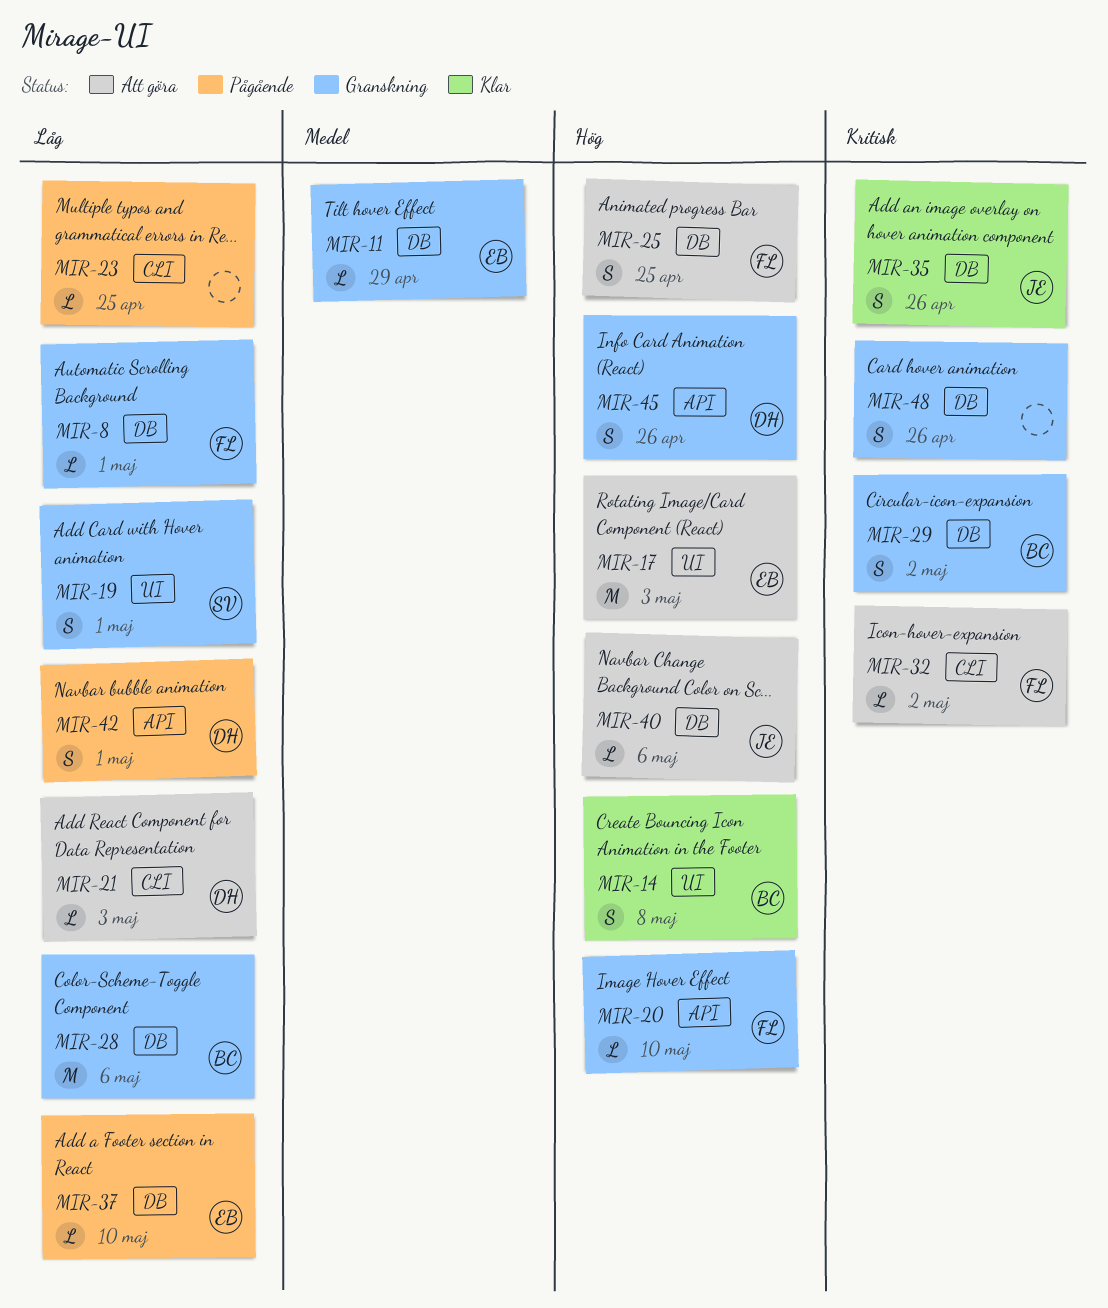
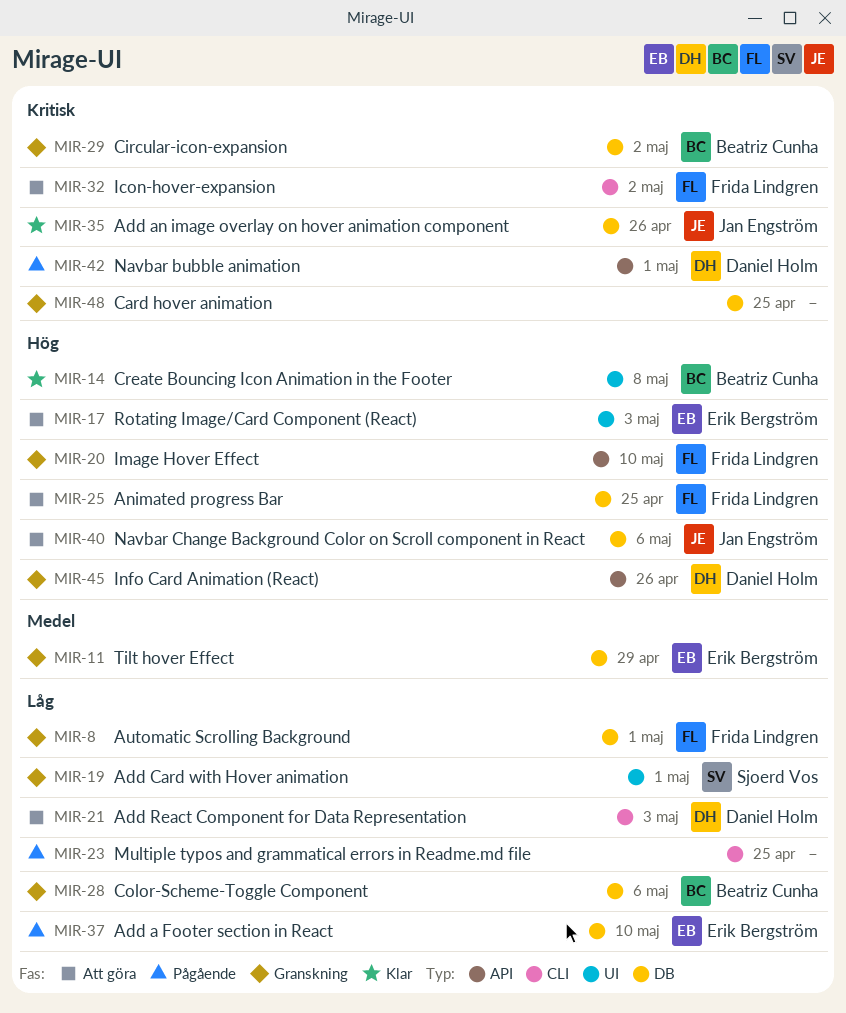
MIR-42, priority: Låg -> Kritisk
MIR-48, due: Apr 26 -> Apr 25

